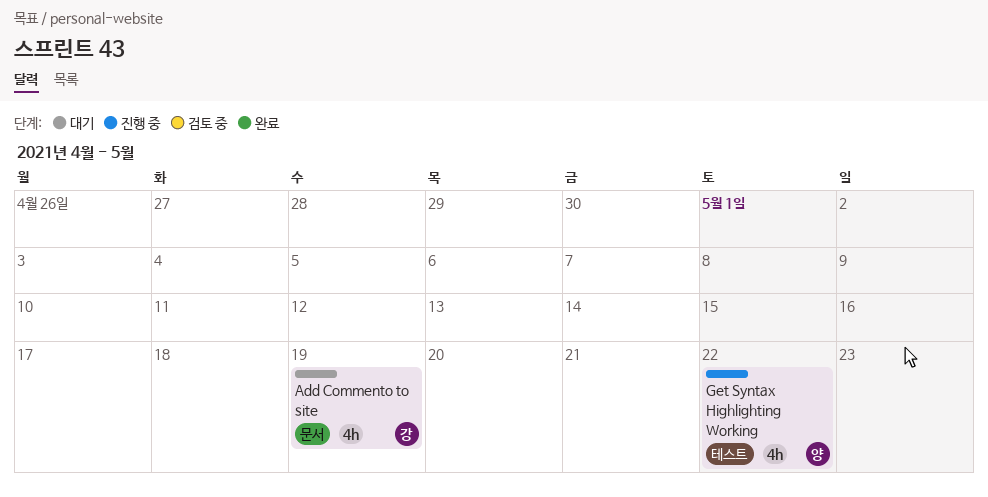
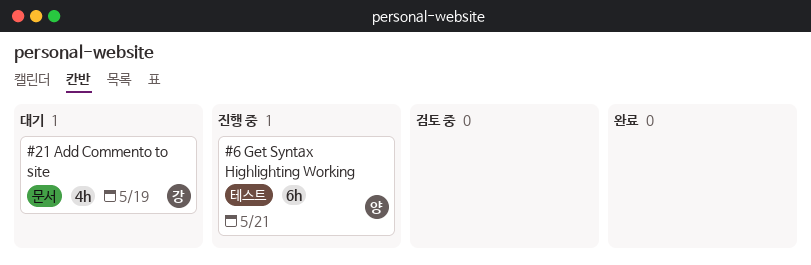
Get Syntax Highlighting Working, estimate: 4h -> 6h
Get Syntax Highlighting Working, due: May 22 -> May 21

